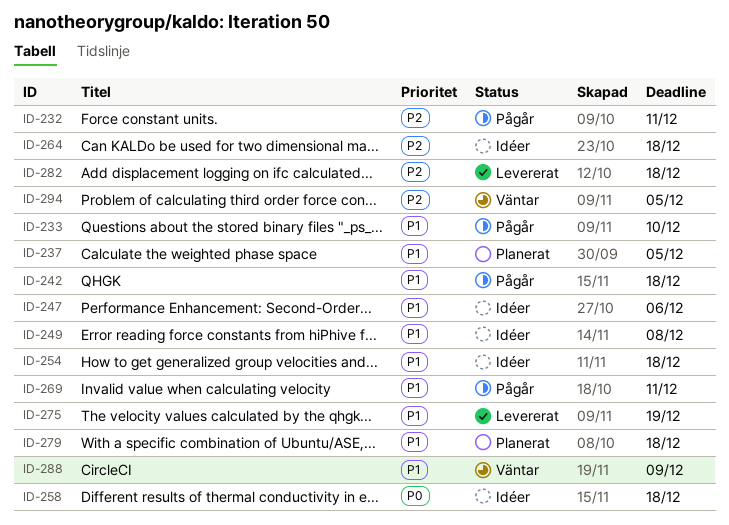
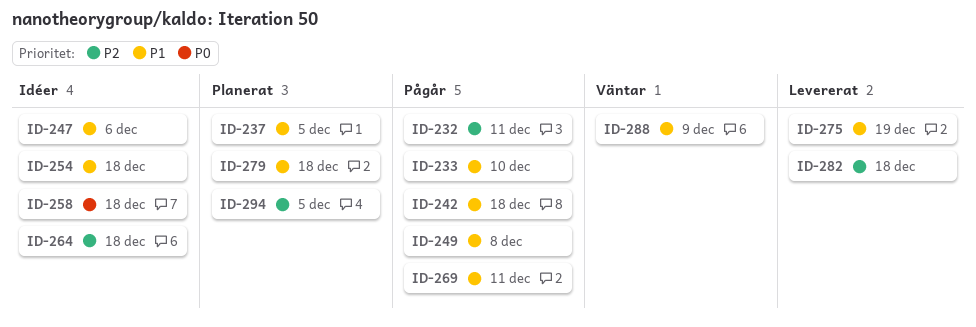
ID-249, status: Idéer -> Pågår
ID-294, status: Väntar -> Planerat

